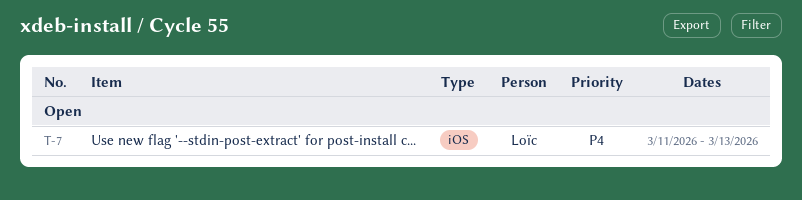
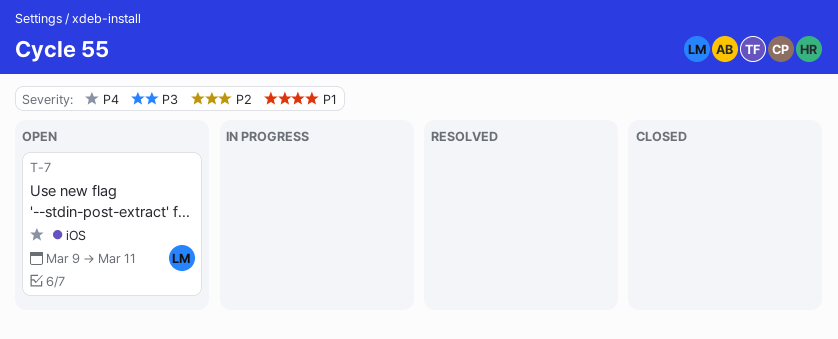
T-7, start: Mar 11 -> Mar 9
T-7, due: Mar 13 -> Mar 11

